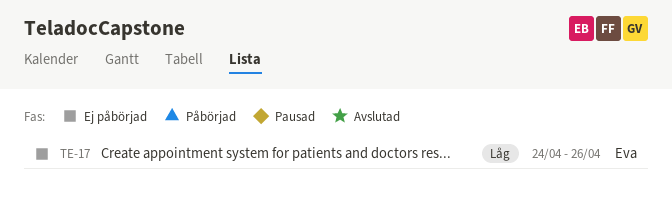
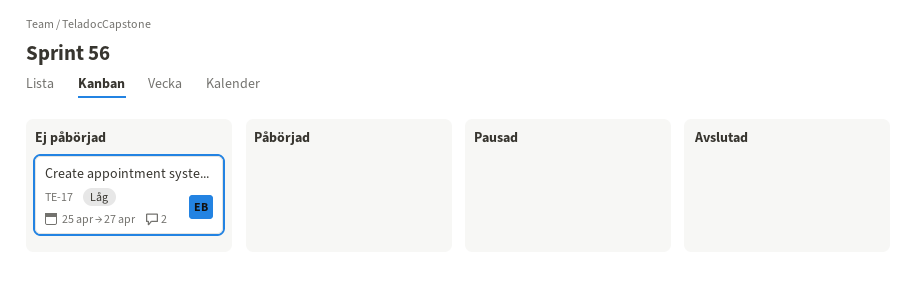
TE-17, start: Apr 24 -> Apr 25
TE-17, due: Apr 26 -> Apr 27

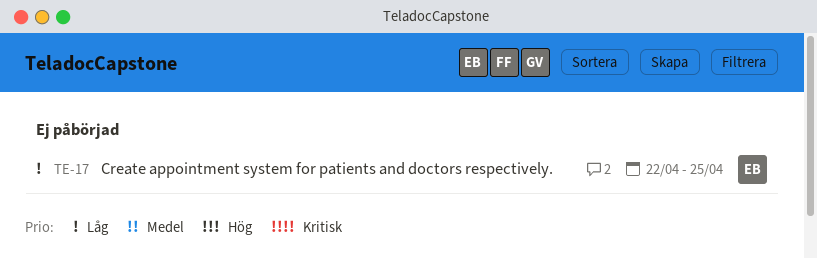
TE-17, start: Apr 25 -> Apr 22
TE-17, due: Apr 27 -> Apr 25

